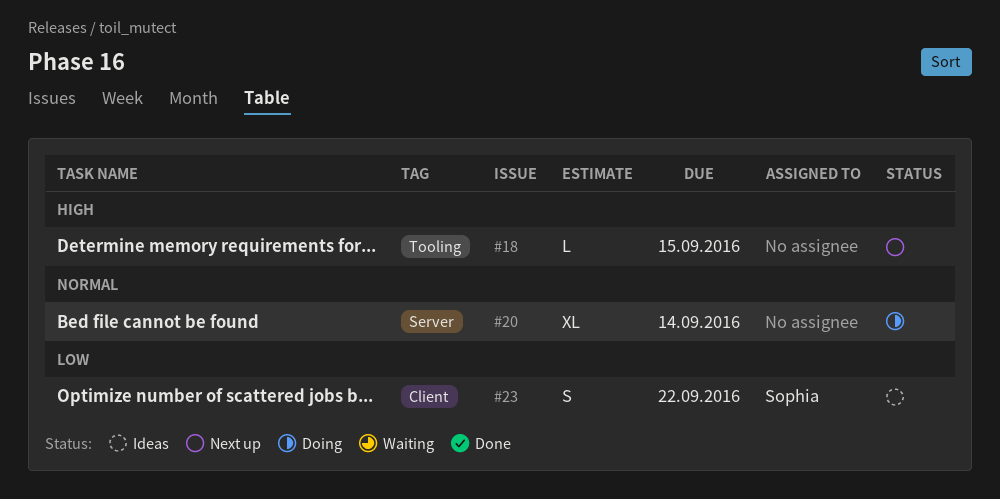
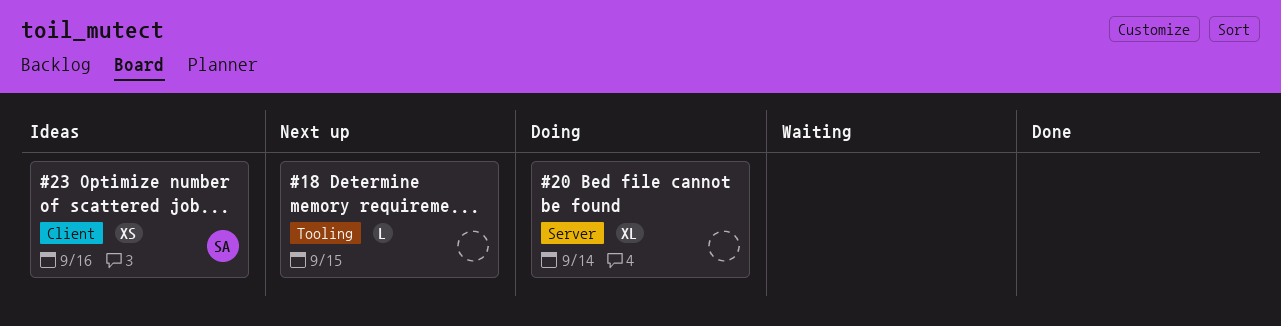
#23, estimate: S -> XS
#23, due: Sep 22 -> Sep 16

